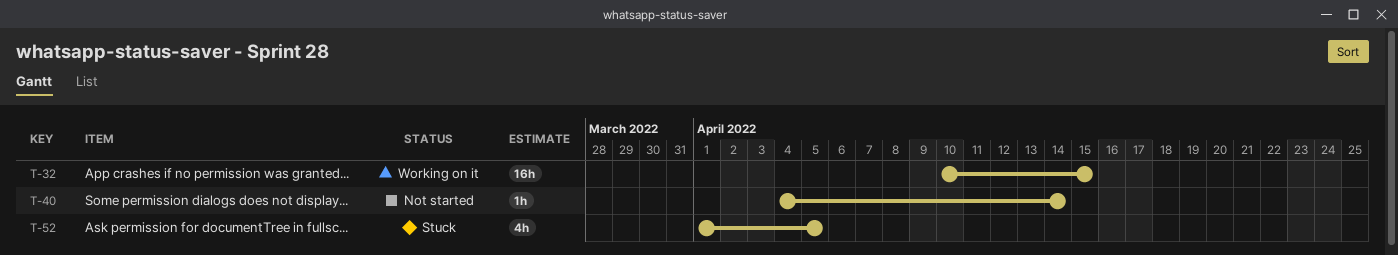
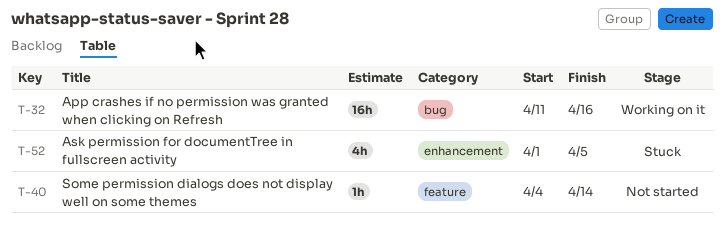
T-32, start: Apr 10 -> Apr 11
T-32, due: Apr 15 -> Apr 16

